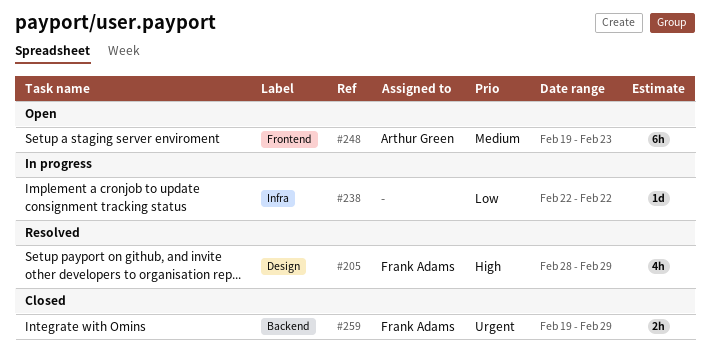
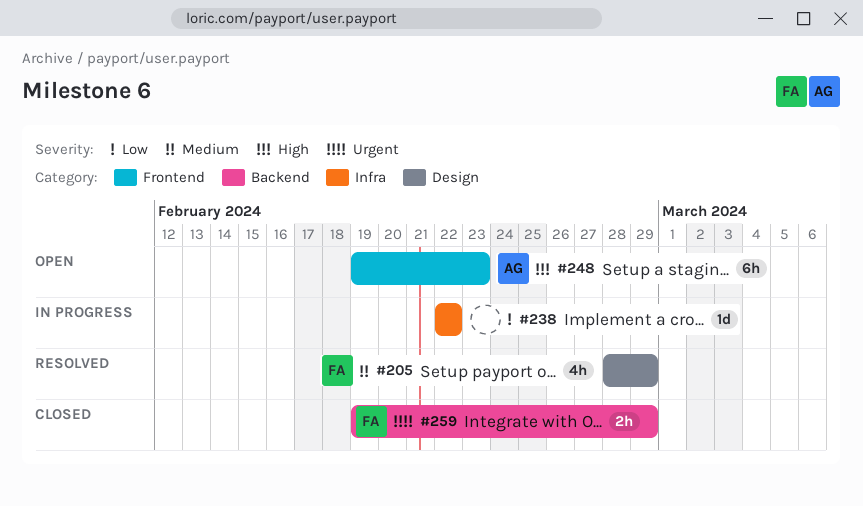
#205, priority: High -> Medium
#248, priority: Medium -> High

